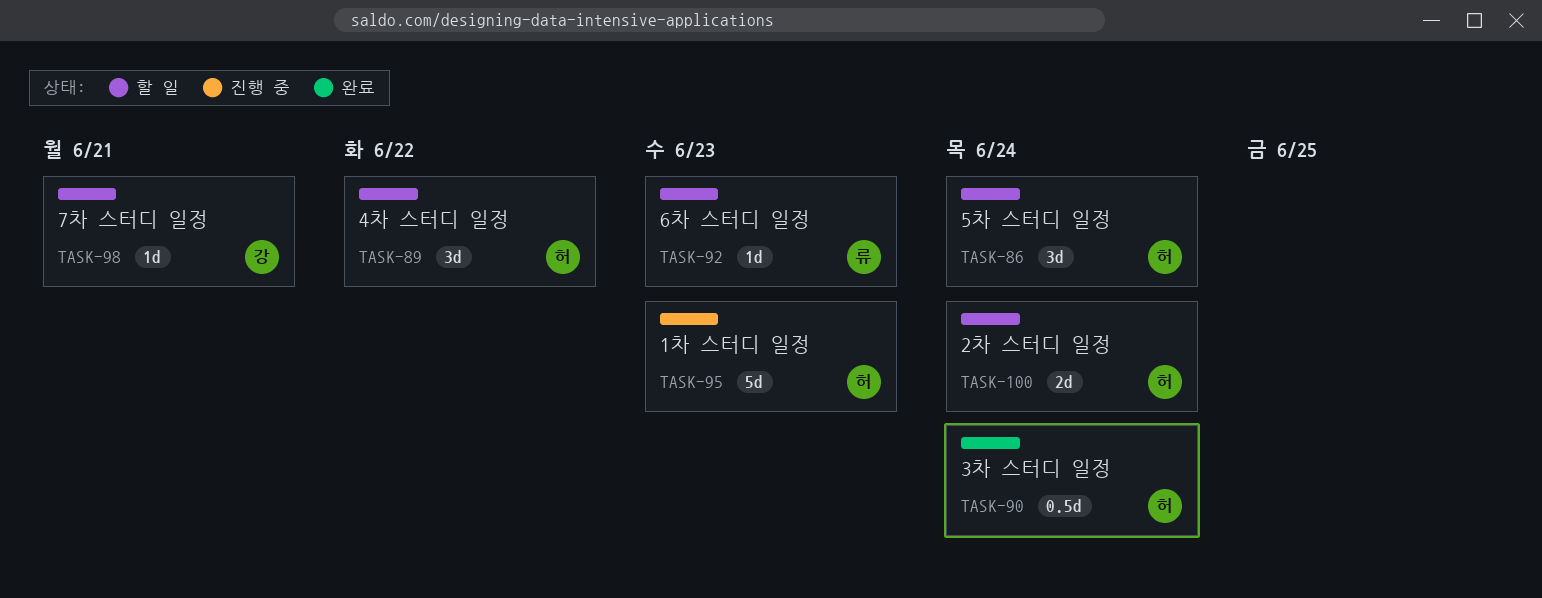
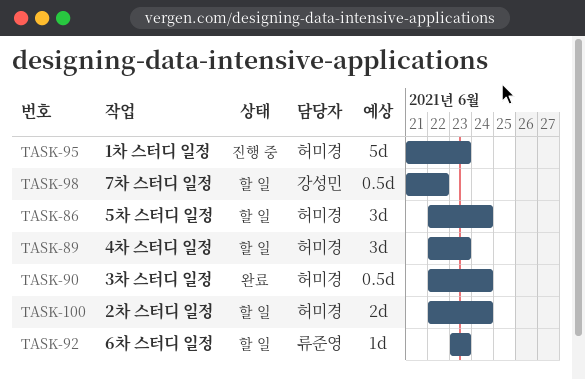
TASK-89, due: Jun 22 -> Jun 23
TASK-98, estimate: 1d -> 0.5d
TASK-98, due: Jun 21 -> Jun 22

